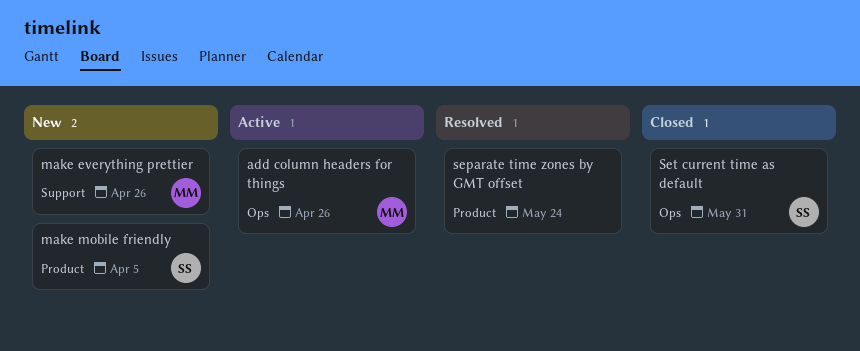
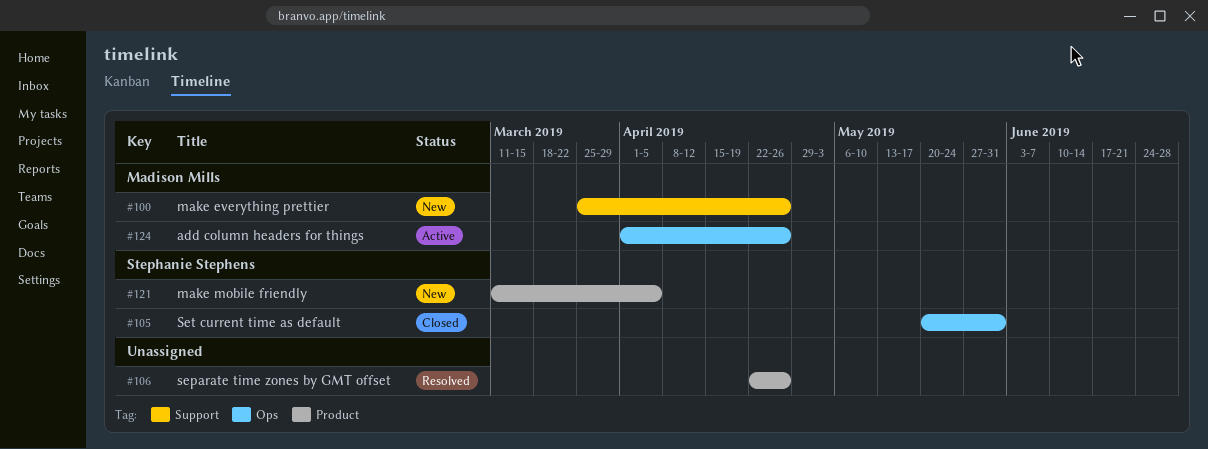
separate time zones by GMT offset, due: May 24 -> Apr 26

